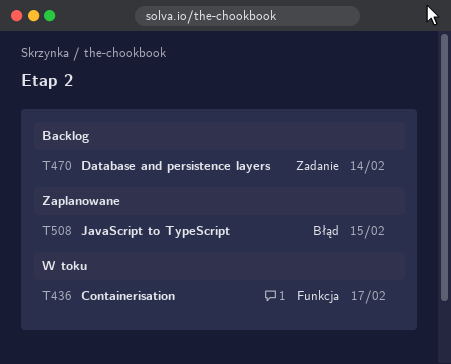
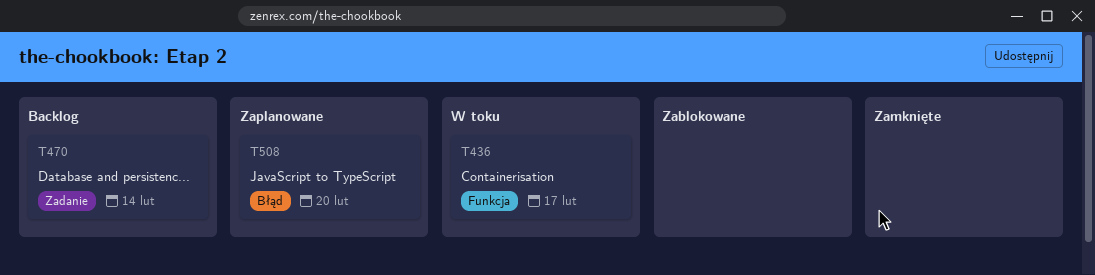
T508, due: Feb 15 -> Feb 20

